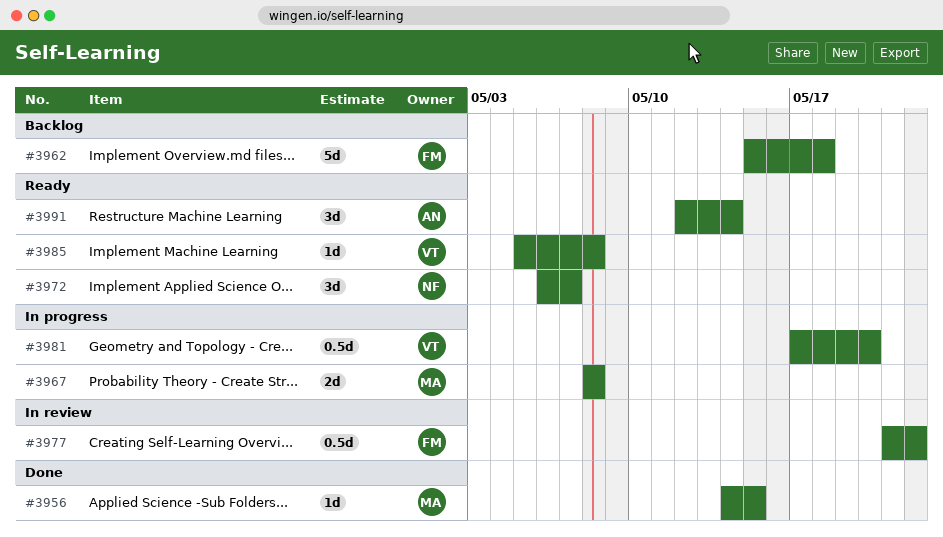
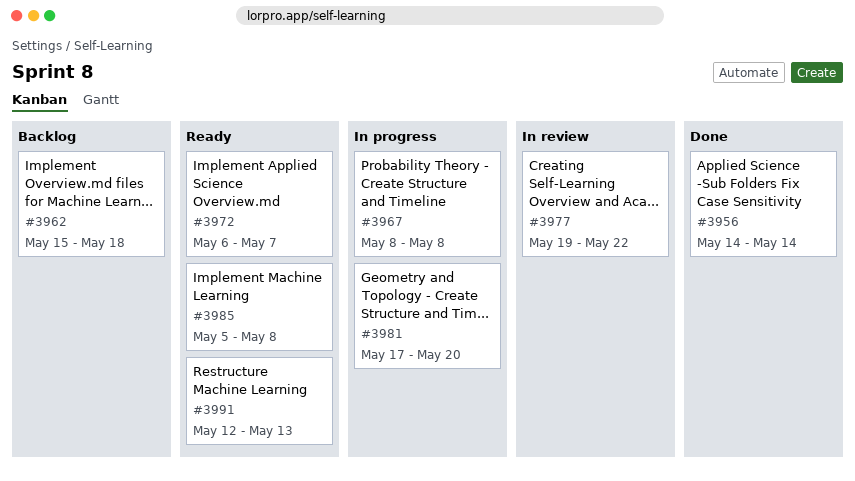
#3956, due: May 15 -> May 14
#3977, start: May 21 -> May 19
#3991, due: May 14 -> May 13

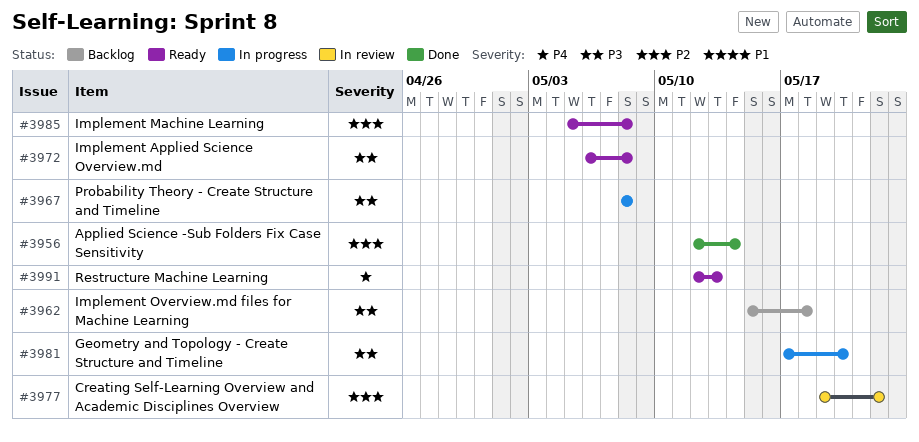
#3956, start: May 14 -> May 12
#3972, due: May 7 -> May 8

